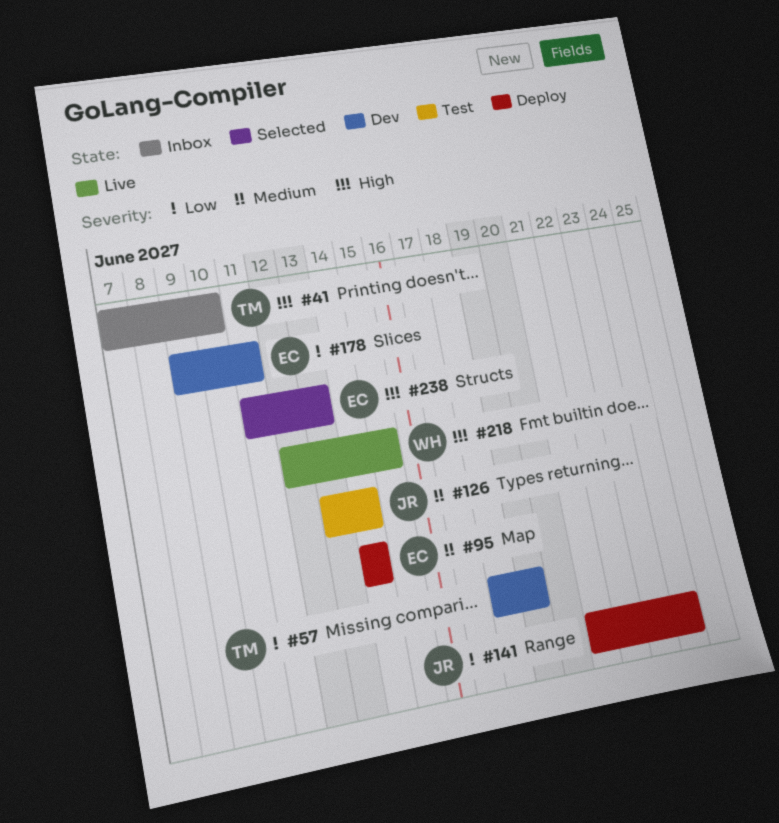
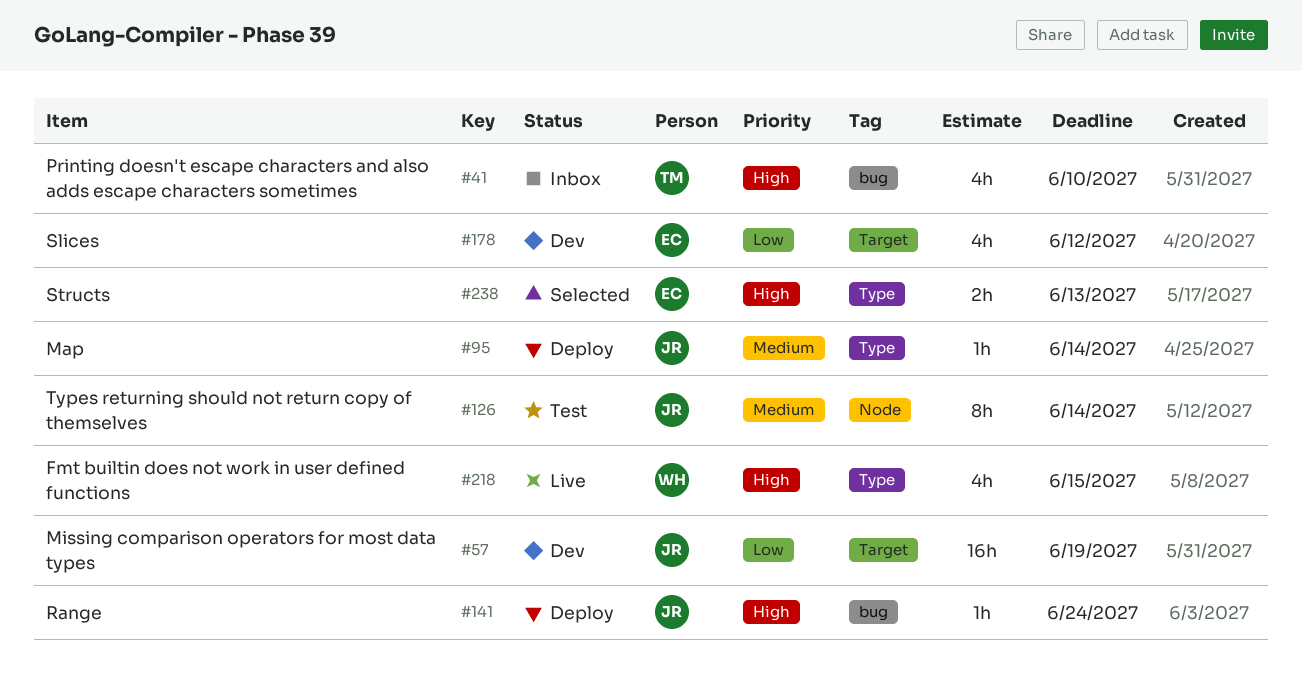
#57, owner: TM -> JR
#95, owner: EC -> JR
#141, priority: Low -> High
#178, due: Jun 11 -> Jun 12

